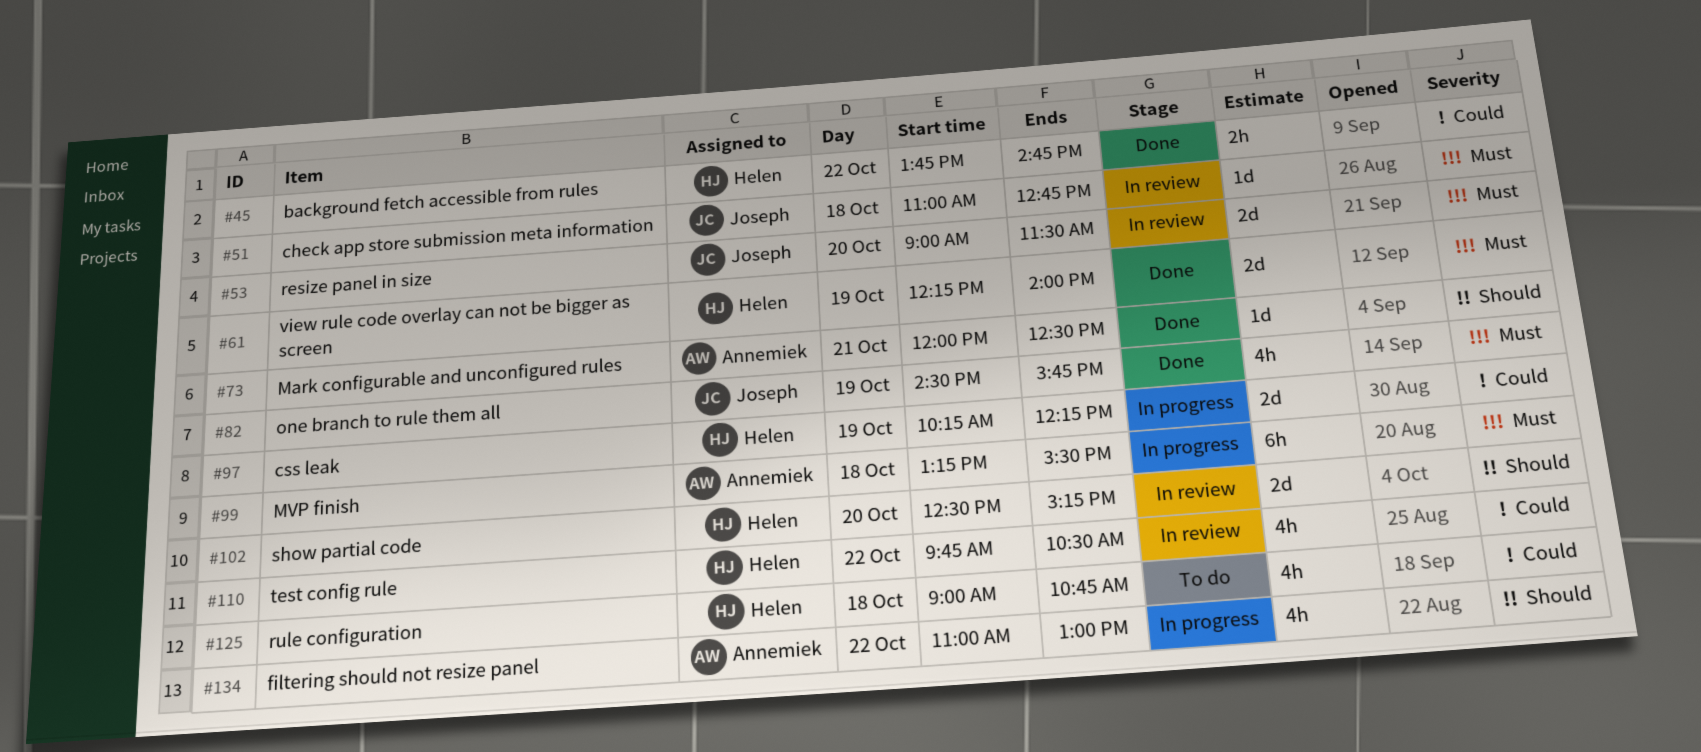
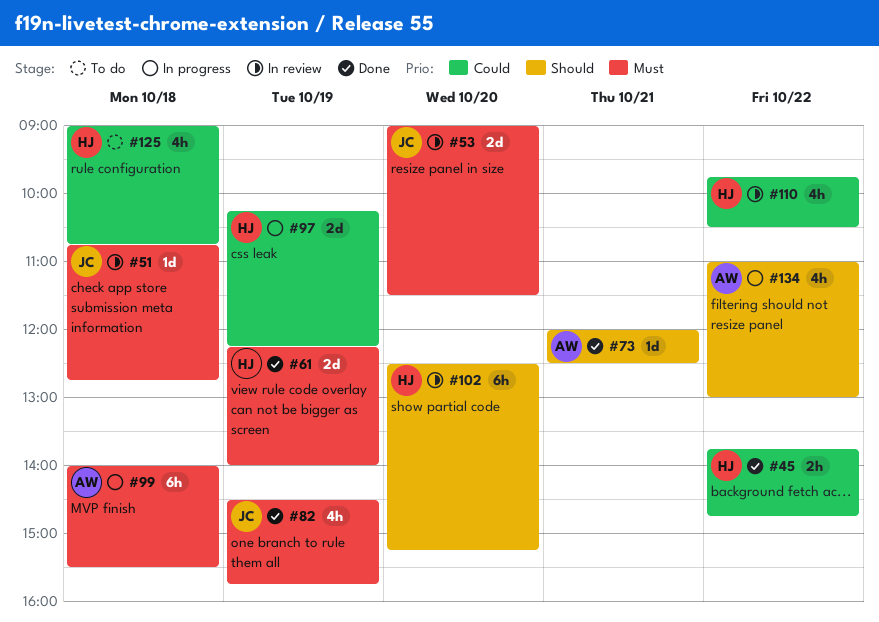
#51, begins: 11:00 -> 10:45
#99, begins: 13:15 -> 14:00
#102, estimate: 2d -> 6h

